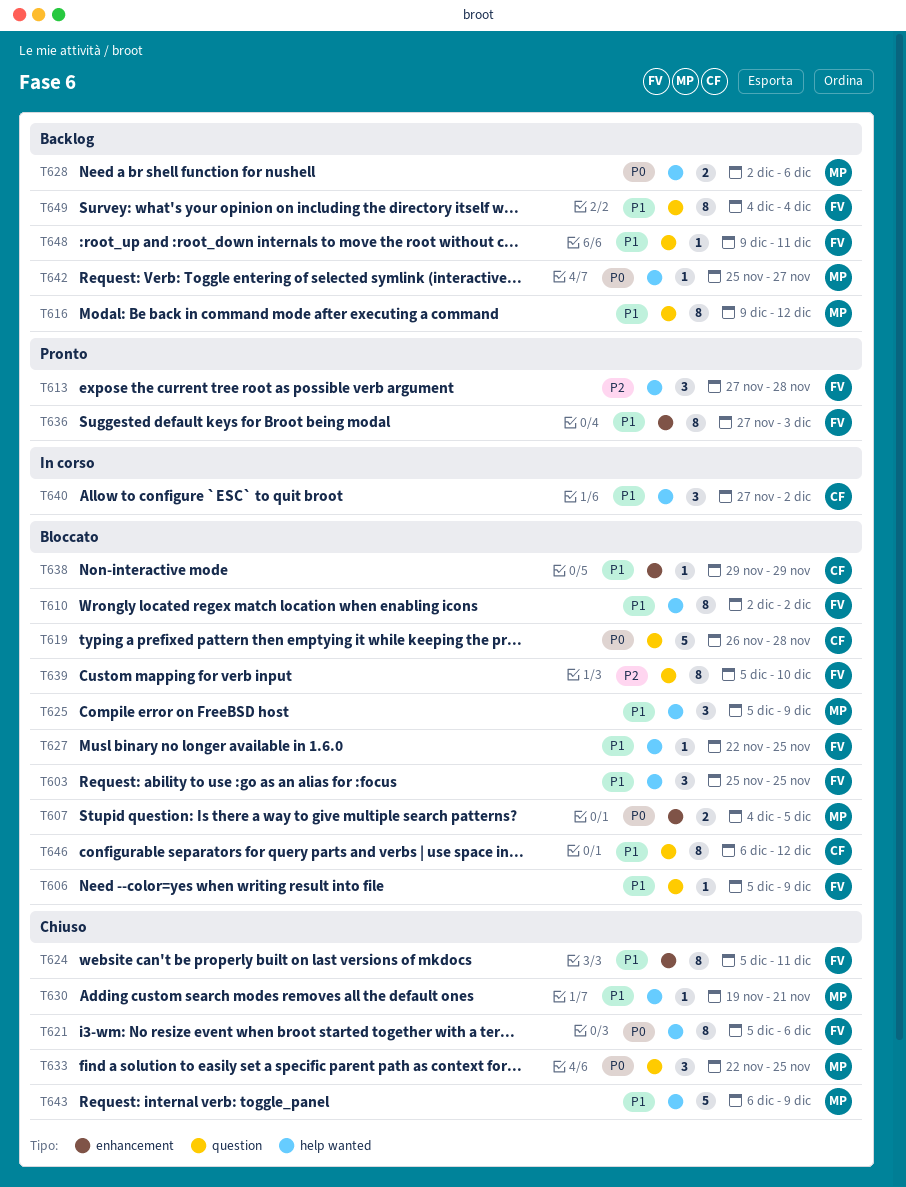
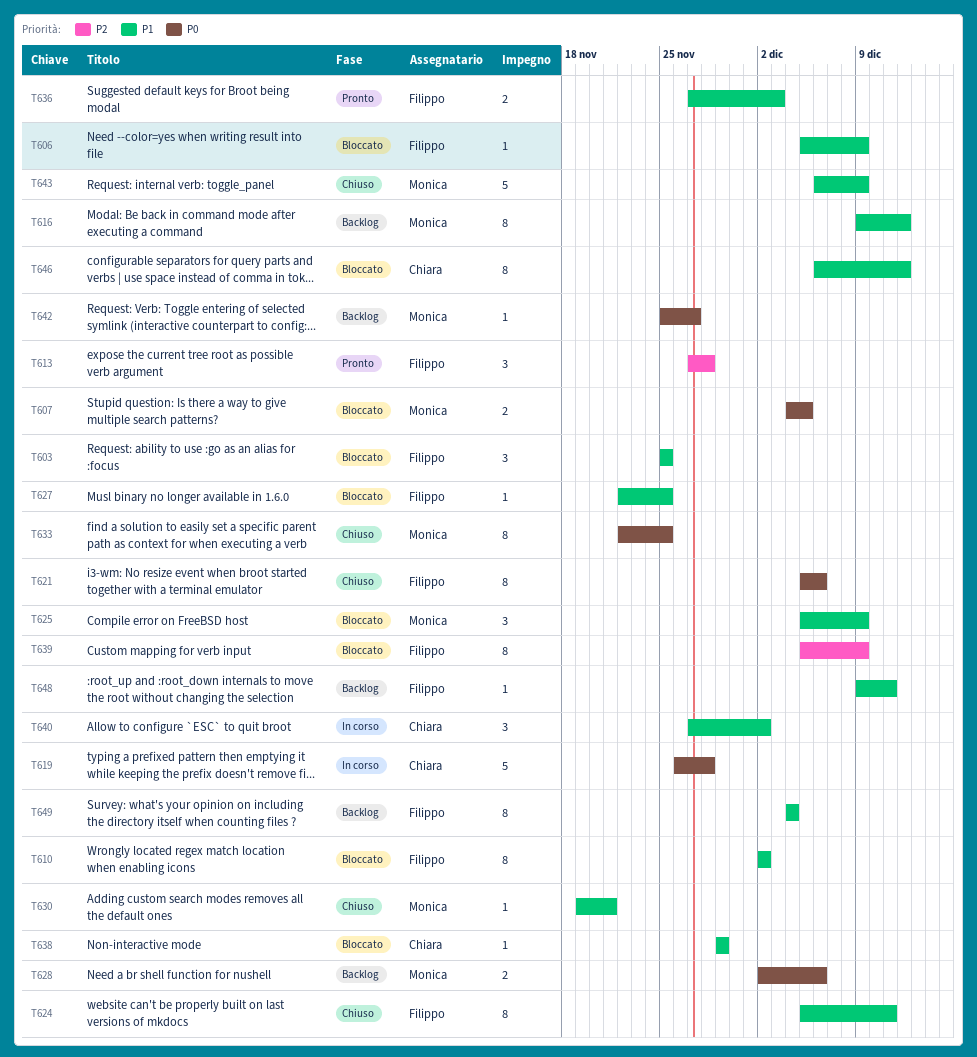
T619, status: Bloccato -> In corso
T633, estimate: 3 -> 8
T636, estimate: 8 -> 2
T639, due: Dec 10 -> Dec 9

